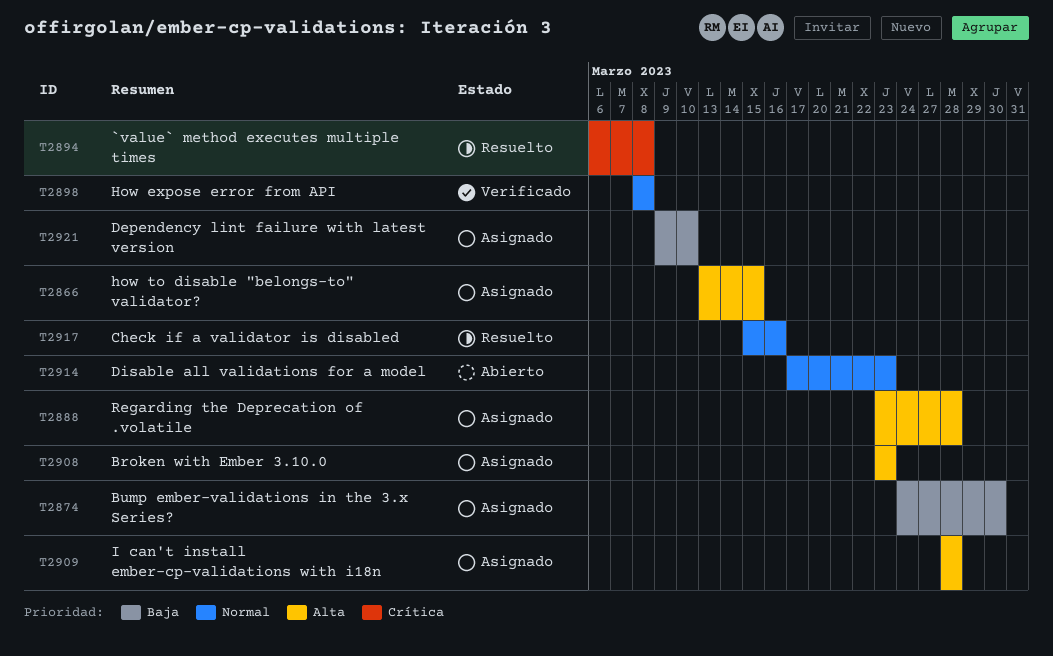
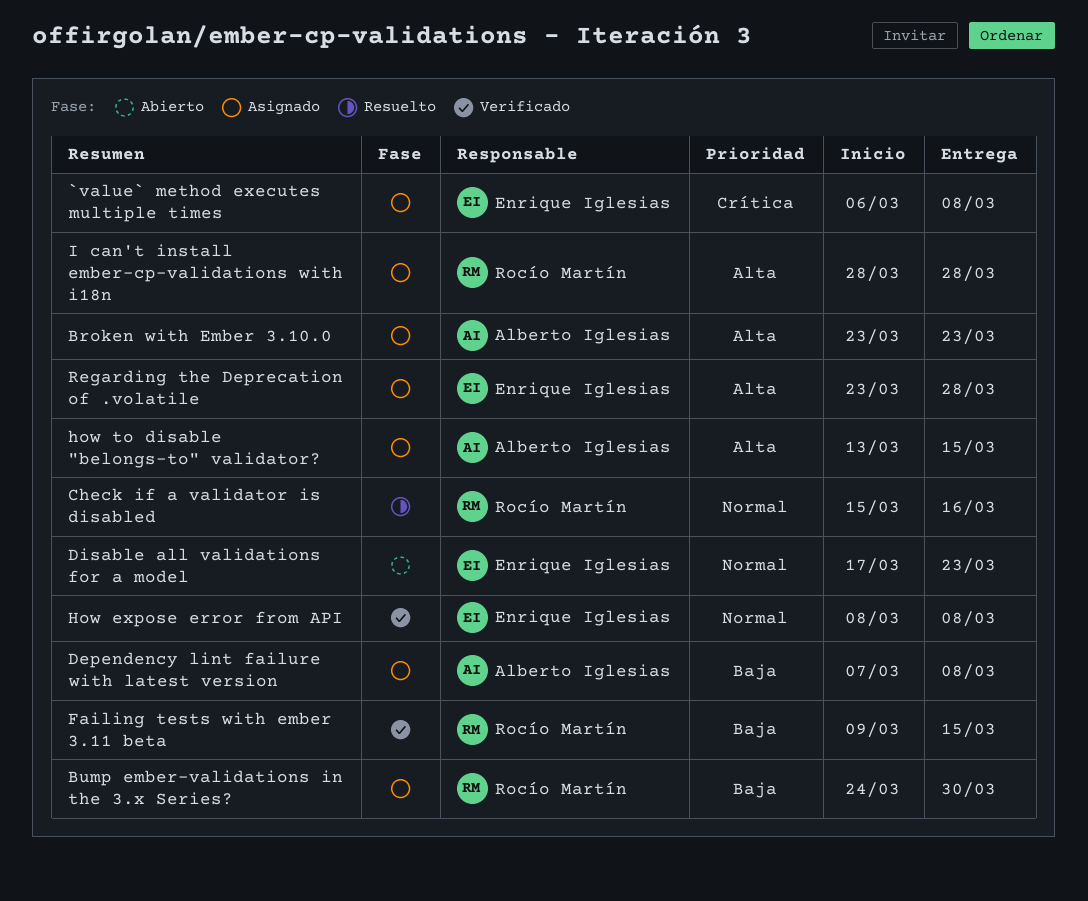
`value` method executes multiple times, status: Resuelto -> Asignado
Dependency lint failure with latest version, start: Mar 9 -> Mar 7
Dependency lint failure with latest version, due: Mar 10 -> Mar 8
Failing tests with ember 3.11 beta: none -> present

